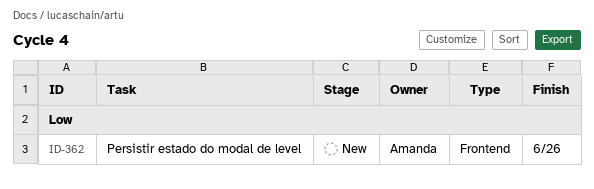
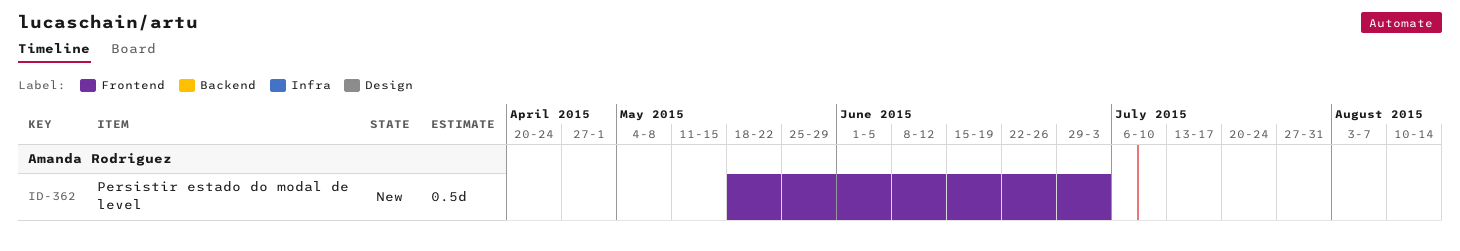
ID-362, due: Jun 26 -> Jul 3

